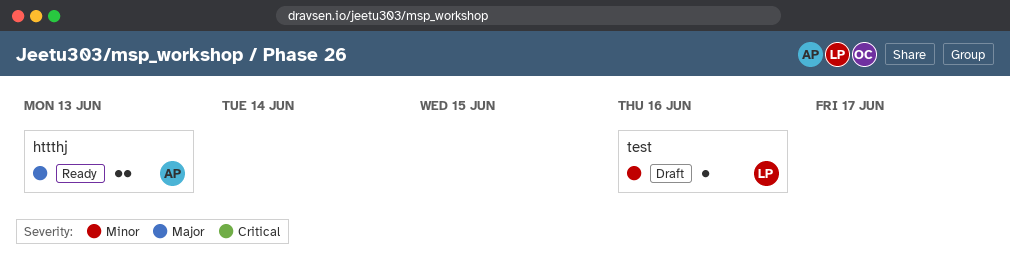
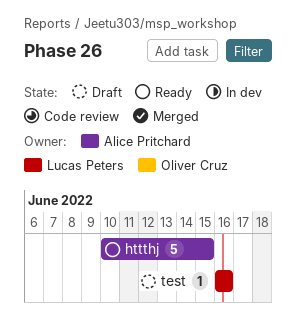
httthj, estimate: 2 -> 5
httthj, due: Jun 13 -> Jun 15

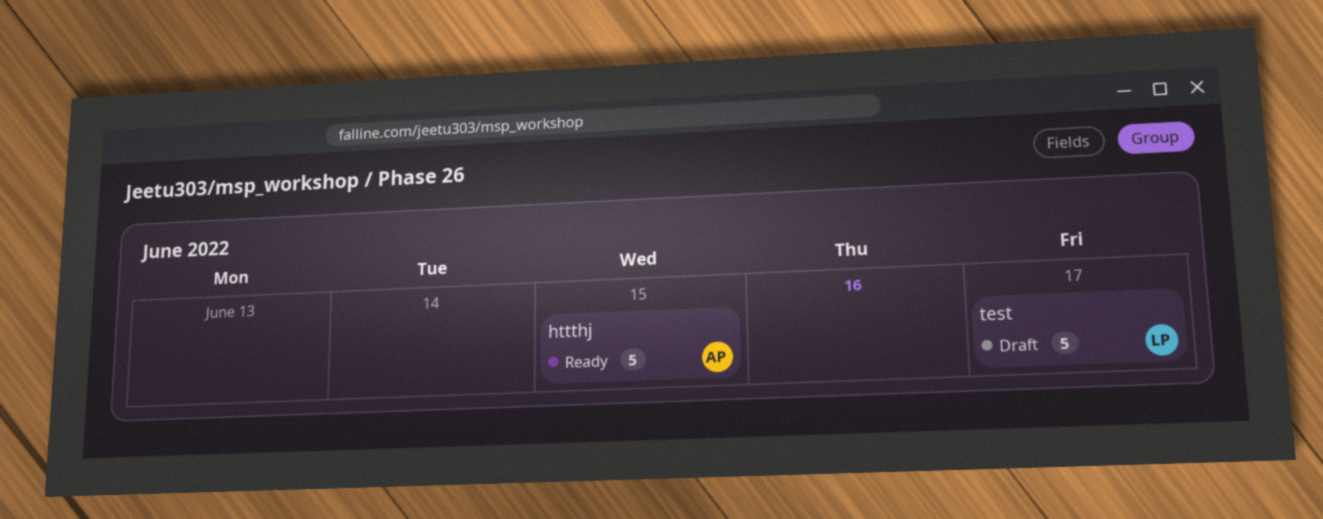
test, estimate: 1 -> 5
test, due: Jun 16 -> Jun 17

